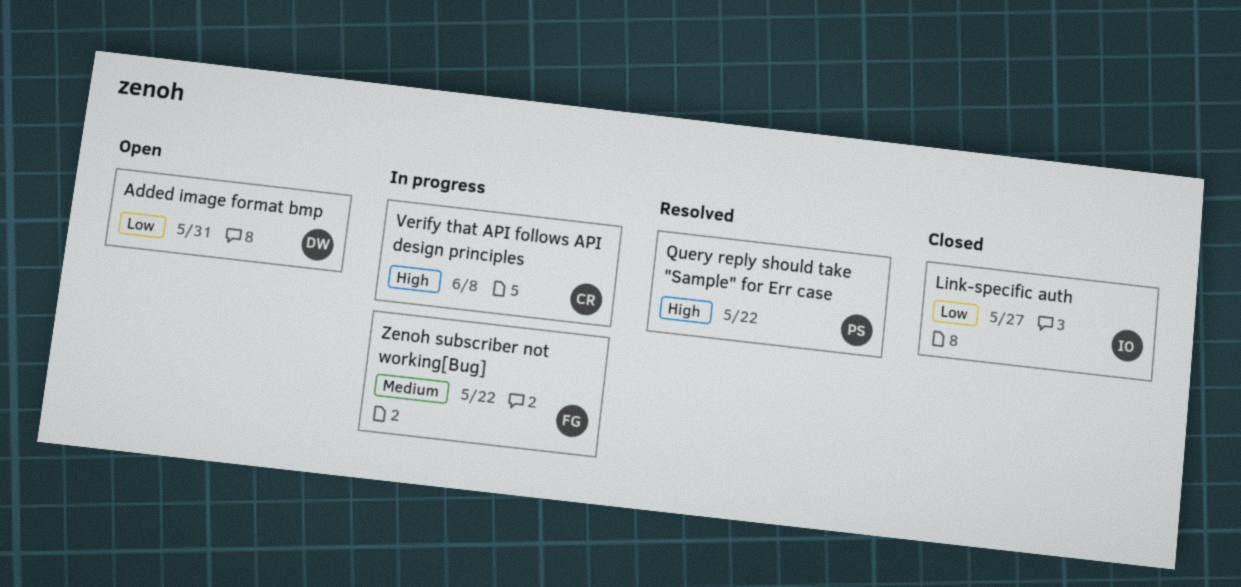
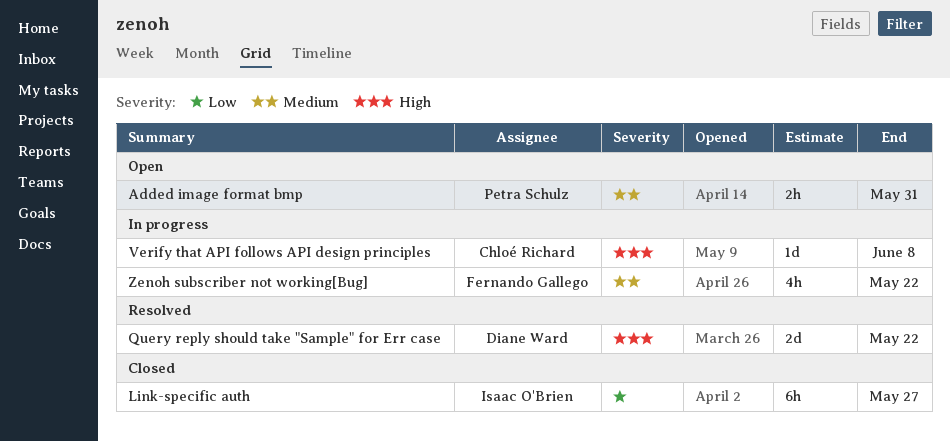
Added image format bmp, owner: Diane Ward -> Petra Schulz
Added image format bmp, priority: Low -> Medium
Query reply should take "Sample" for Err case, owner: Petra Schulz -> Diane Ward

